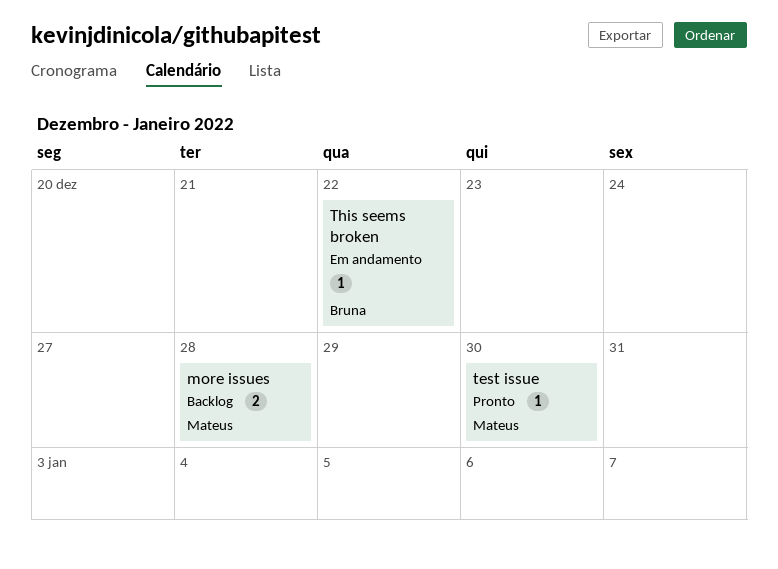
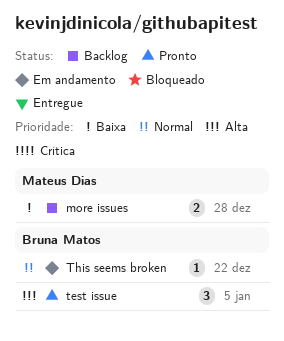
test issue, owner: Mateus Dias -> Bruna Matos
test issue, estimate: 1 -> 3
test issue, due: Dec 30 -> Jan 5

